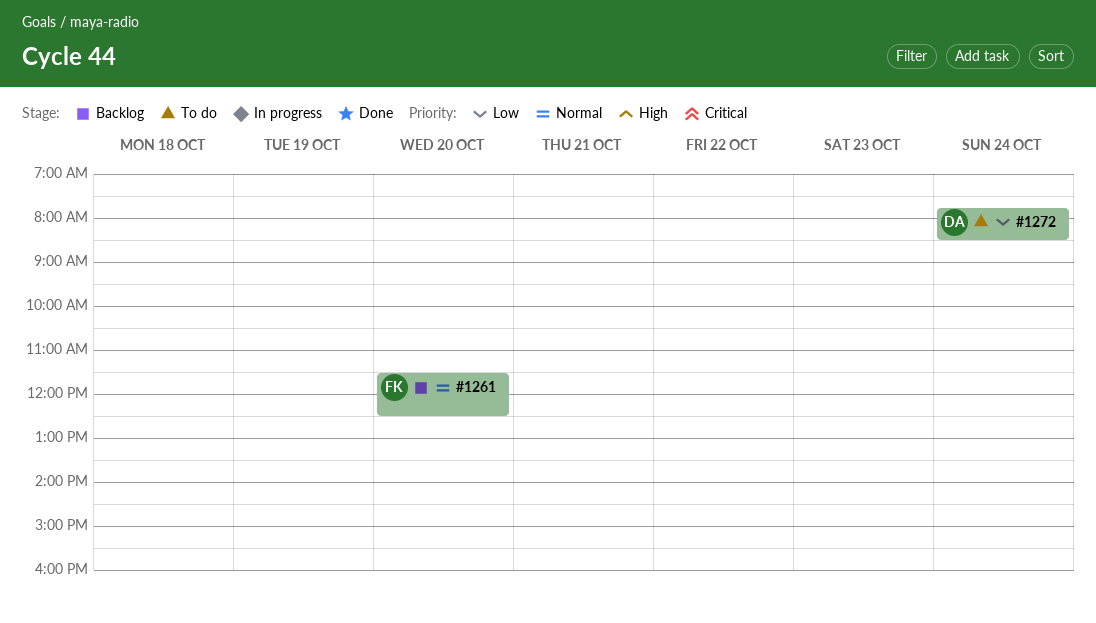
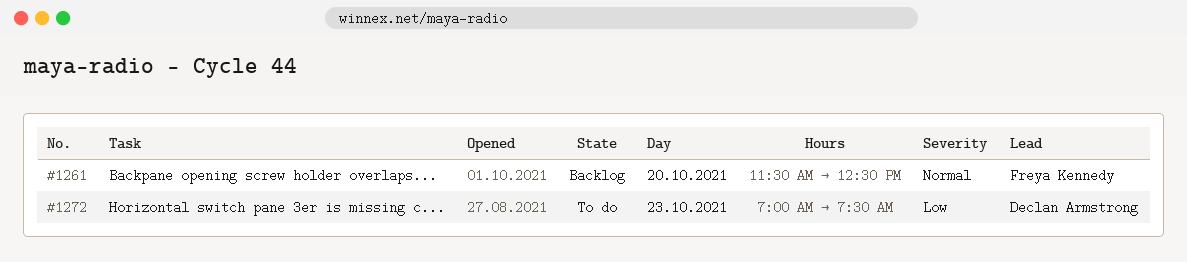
#1272, day: Oct 24 -> Oct 23
#1272, begins: 07:45 -> 07:00
#1272, ends: 08:30 -> 07:30

